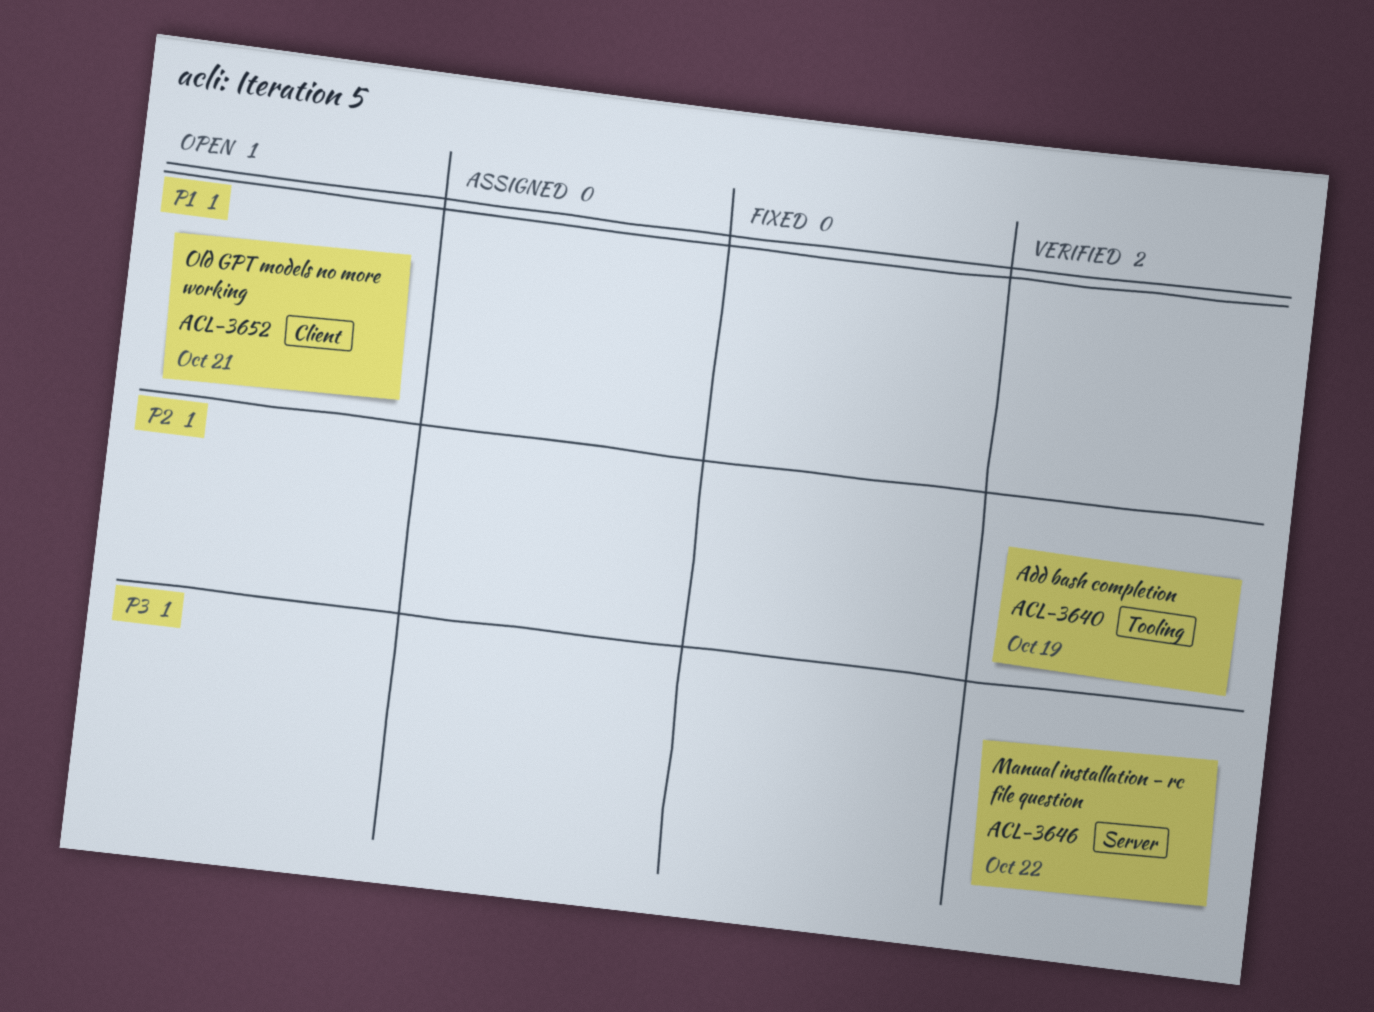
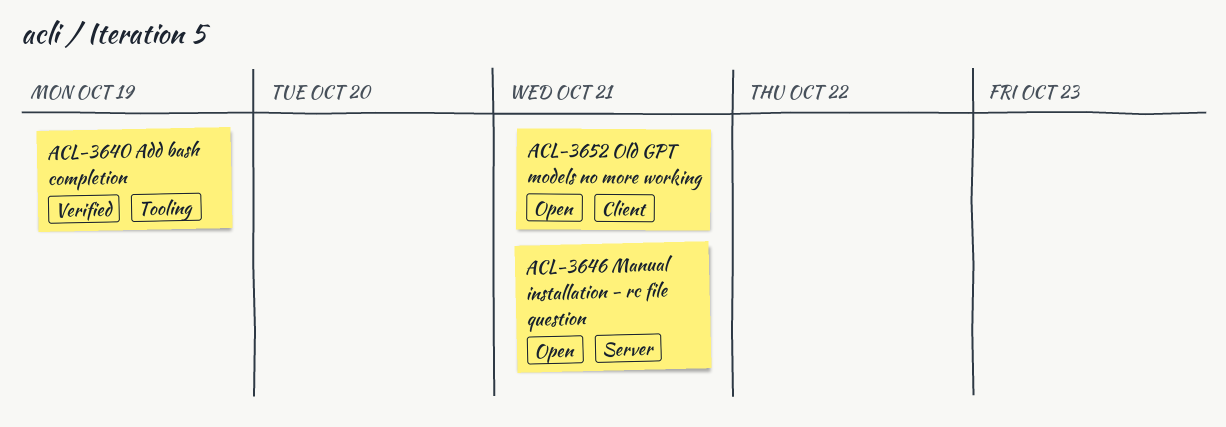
ACL-3646, status: Verified -> Open
ACL-3646, due: Oct 22 -> Oct 21

